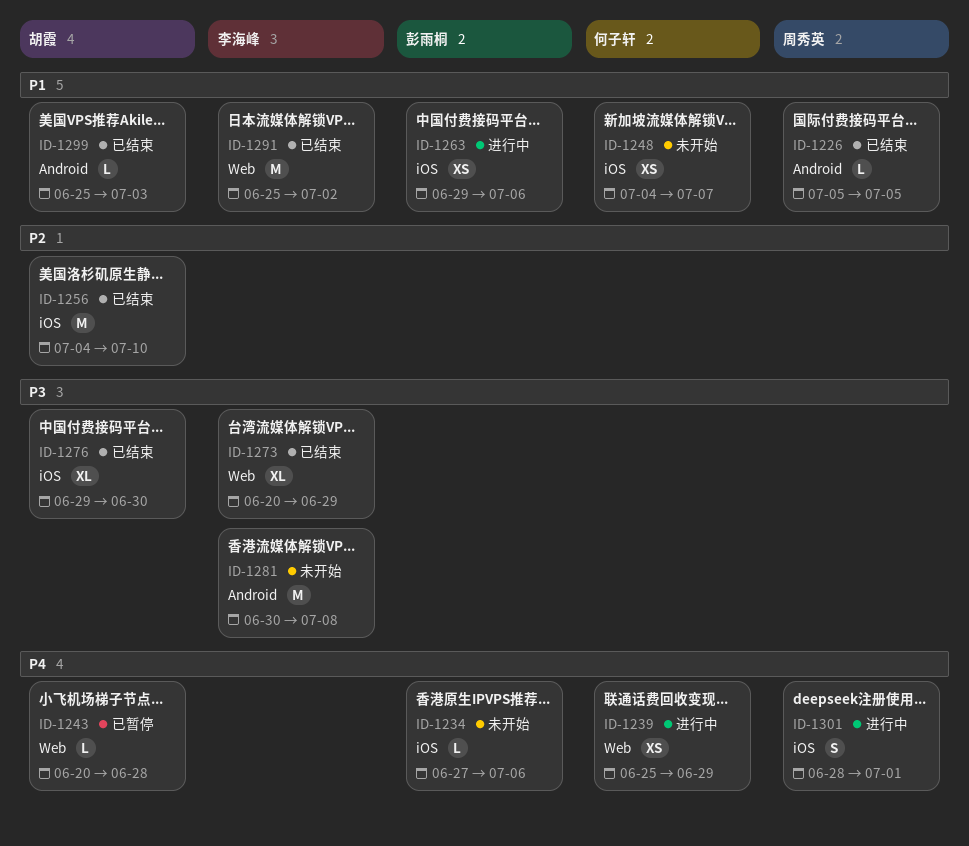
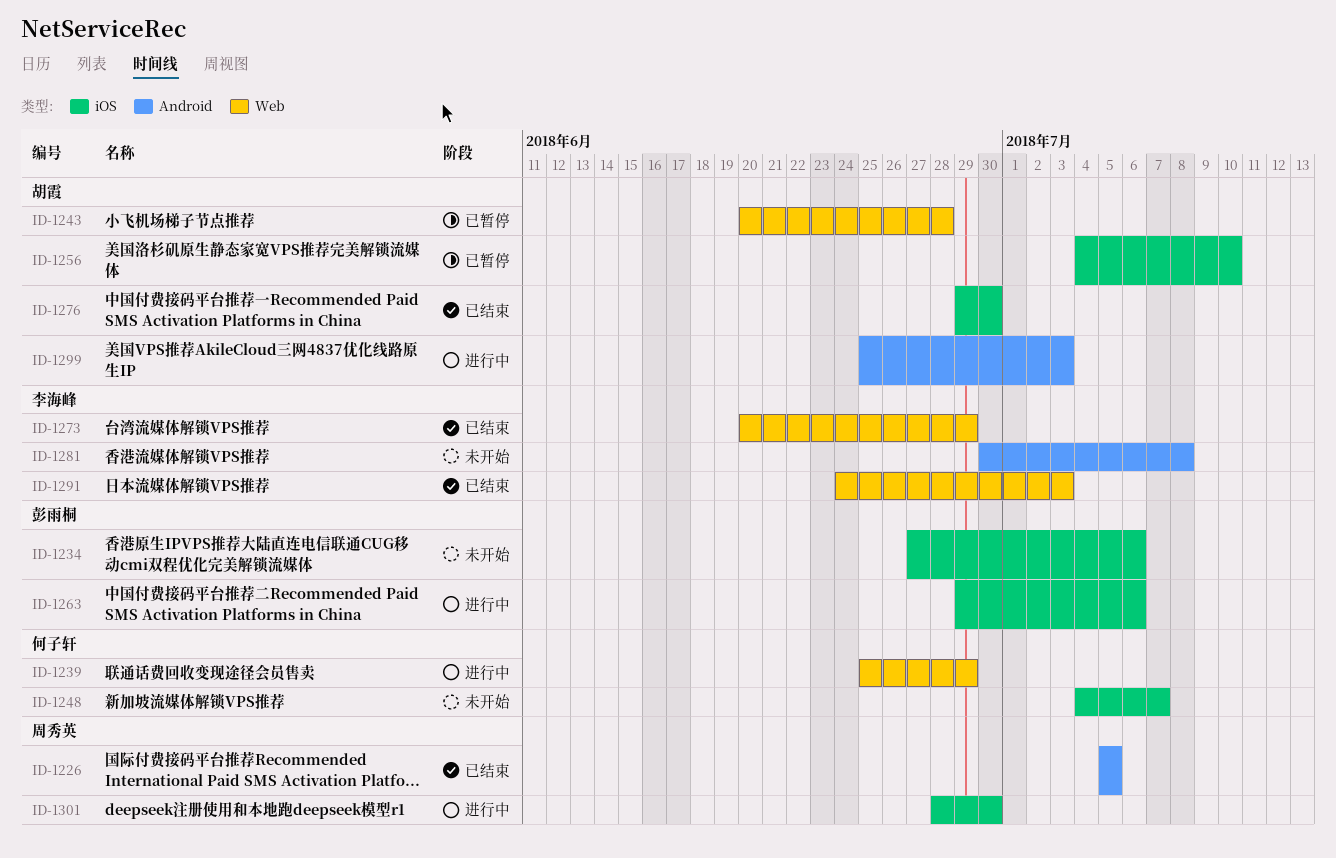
ID-1256, status: 已结束 -> 已暂停
ID-1291, start: Jun 25 -> Jun 24
ID-1291, due: Jul 2 -> Jul 3
ID-1299, status: 已结束 -> 进行中
ID-1301, due: Jul 1 -> Jun 30

